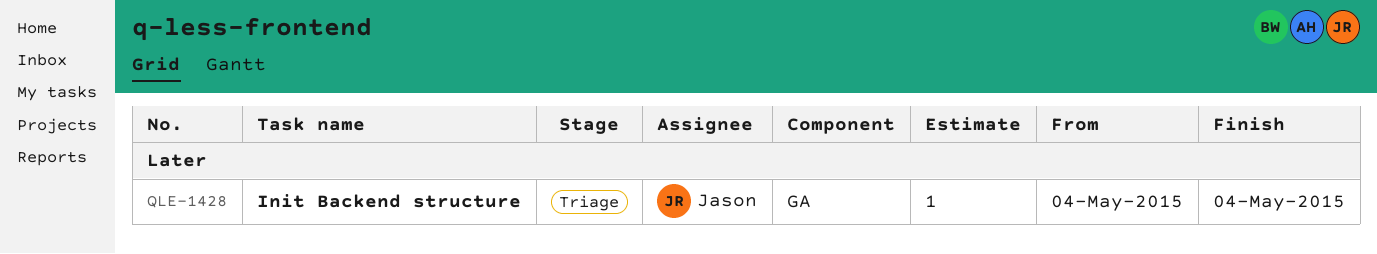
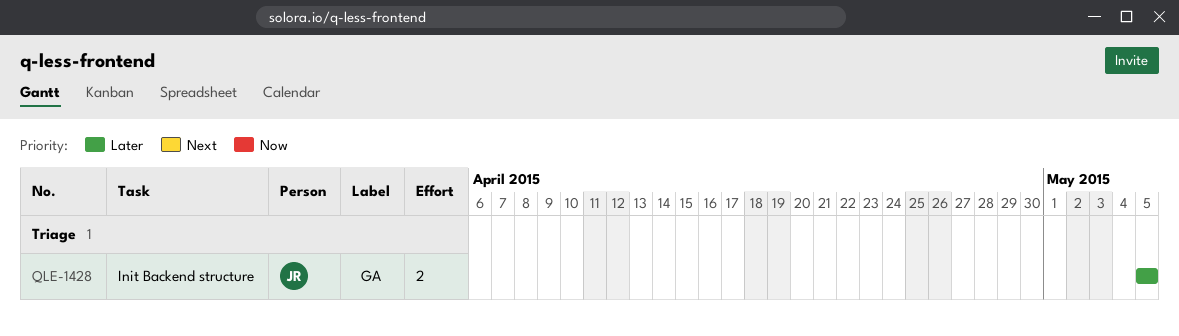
QLE-1428, estimate: 1 -> 2
QLE-1428, start: May 4 -> May 5
QLE-1428, due: May 4 -> May 5

